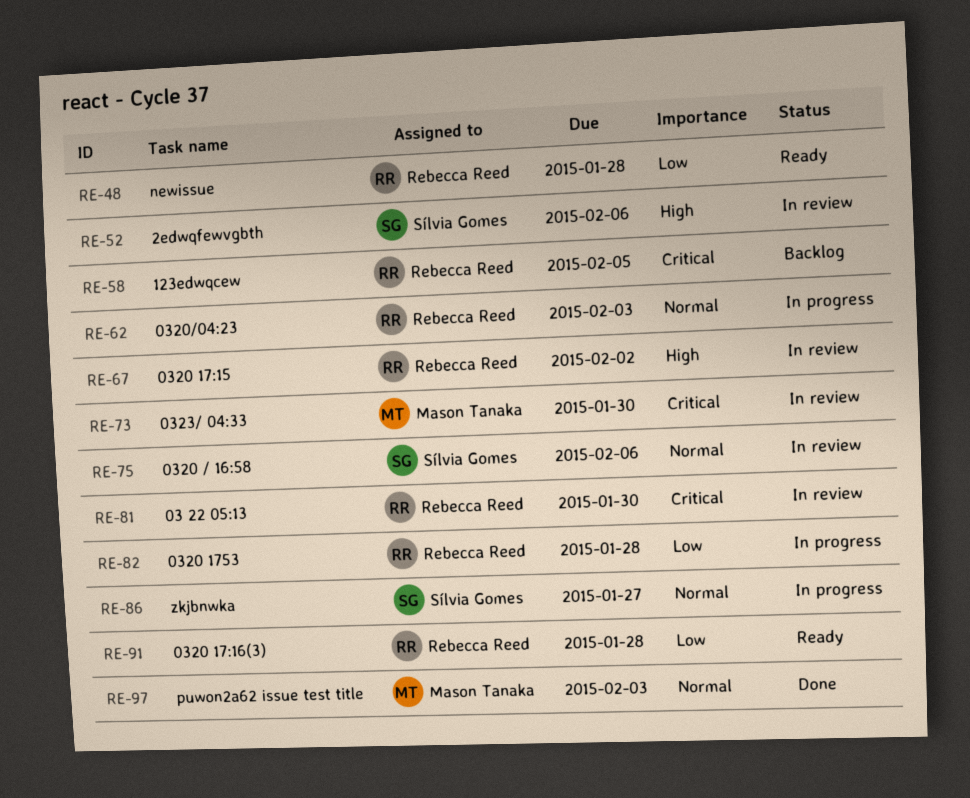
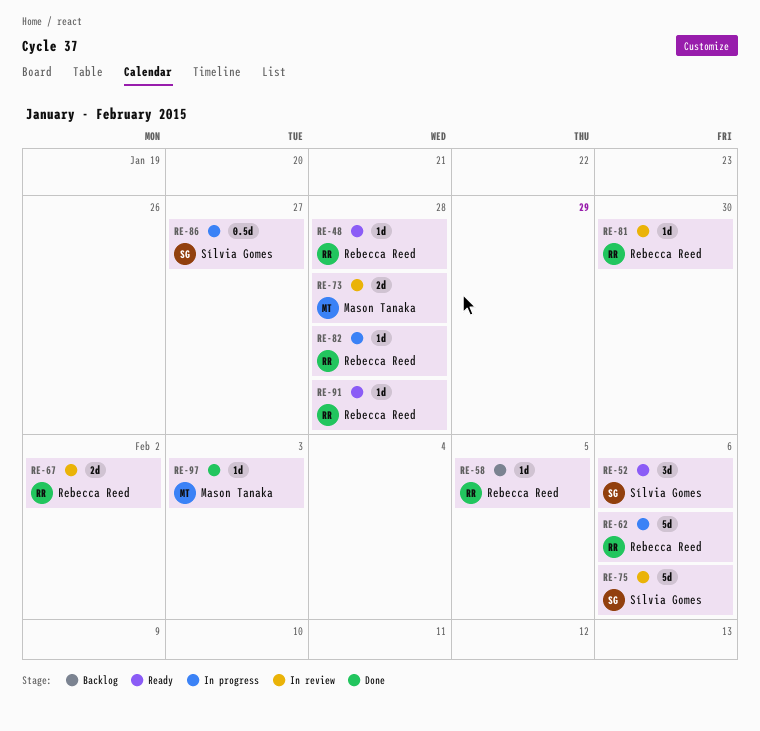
RE-52, status: In review -> Ready
RE-62, due: Feb 3 -> Feb 6
RE-73, due: Jan 30 -> Jan 28

